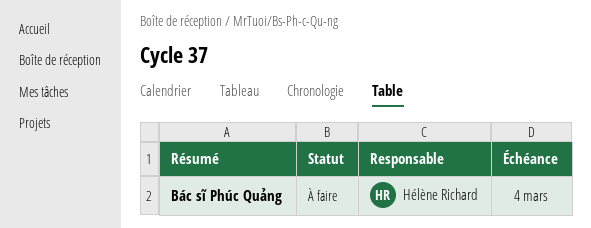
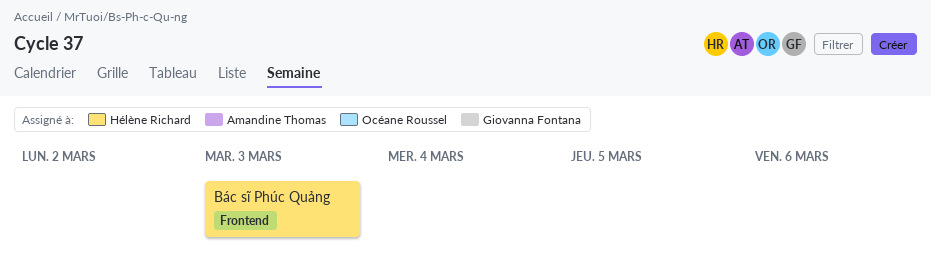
Bác sĩ Phúc Quảng, due: Mar 4 -> Mar 3

